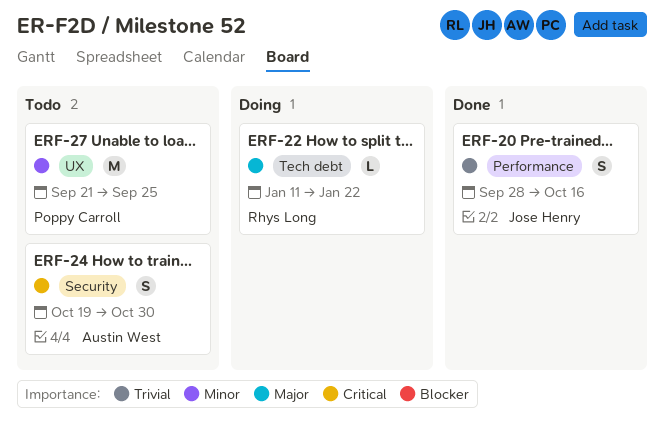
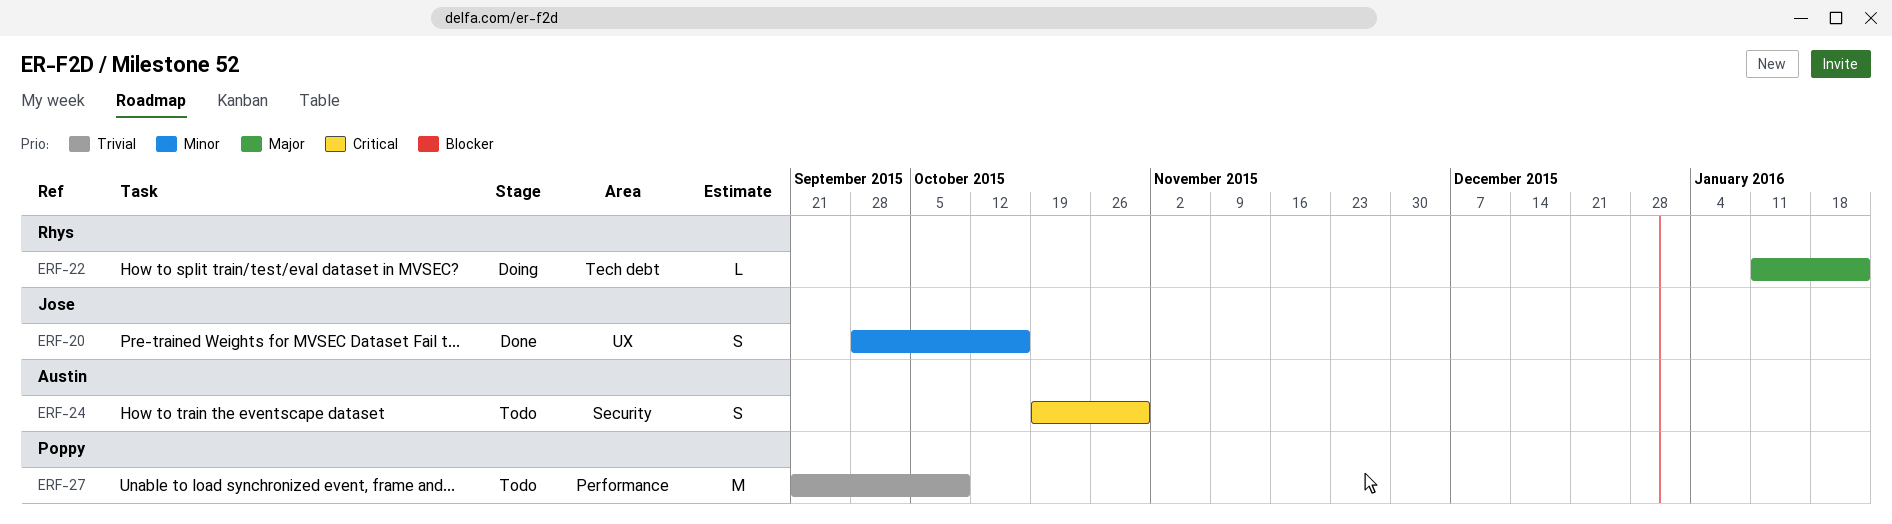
ERF-20, priority: Trivial -> Minor
ERF-20, label: Performance -> UX
ERF-27, priority: Minor -> Trivial
ERF-27, label: UX -> Performance
ERF-27, due: Sep 25 -> Oct 9

